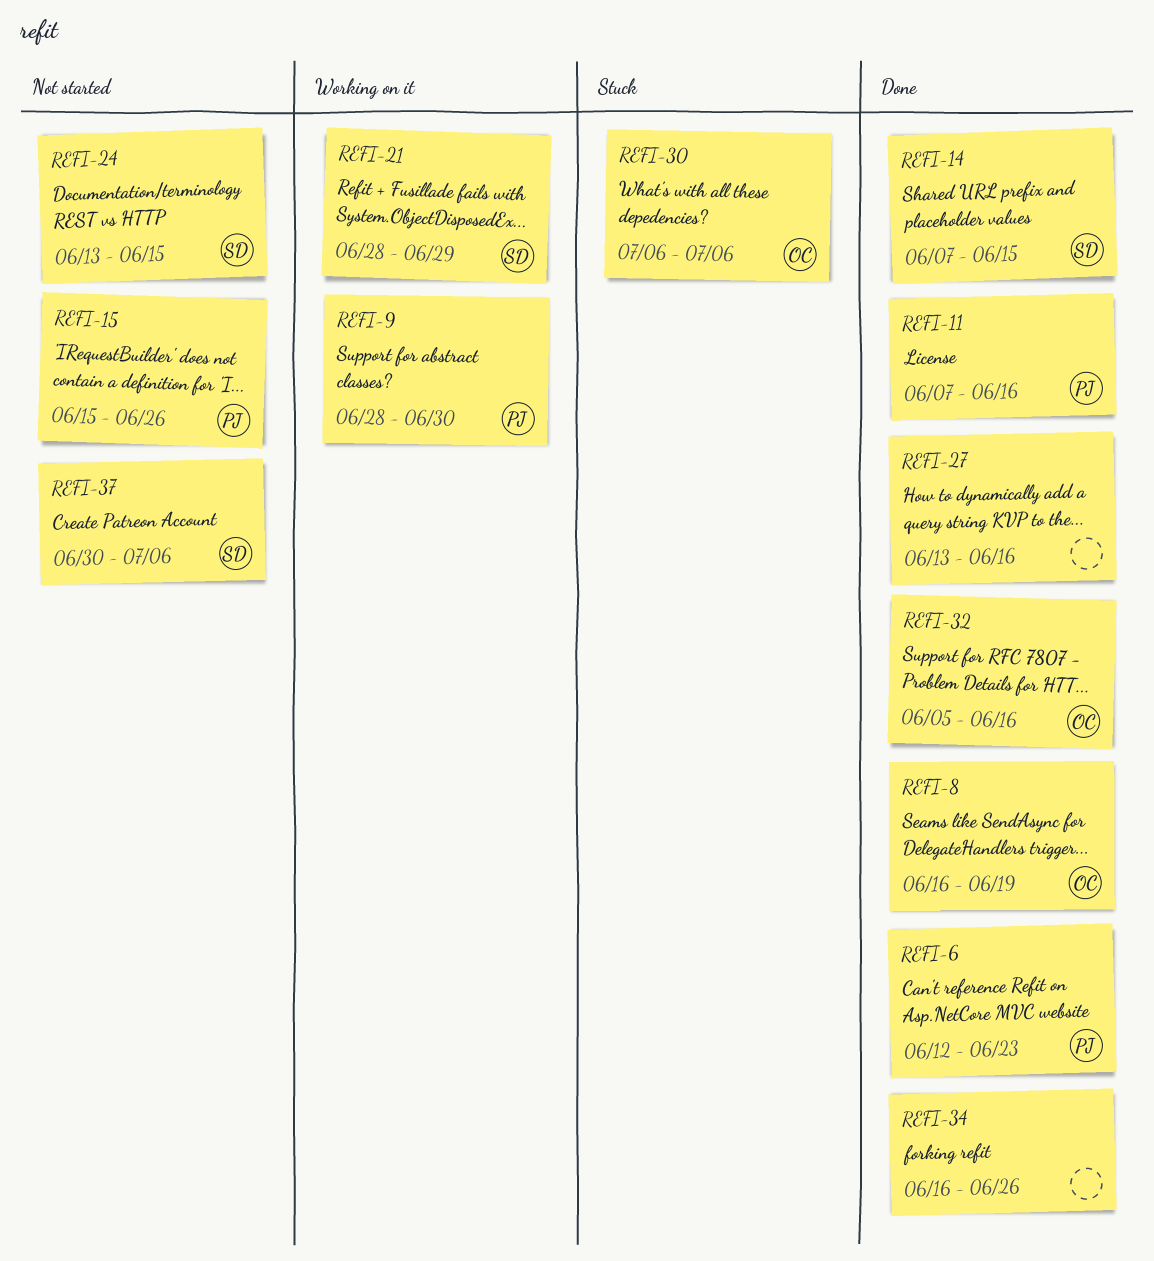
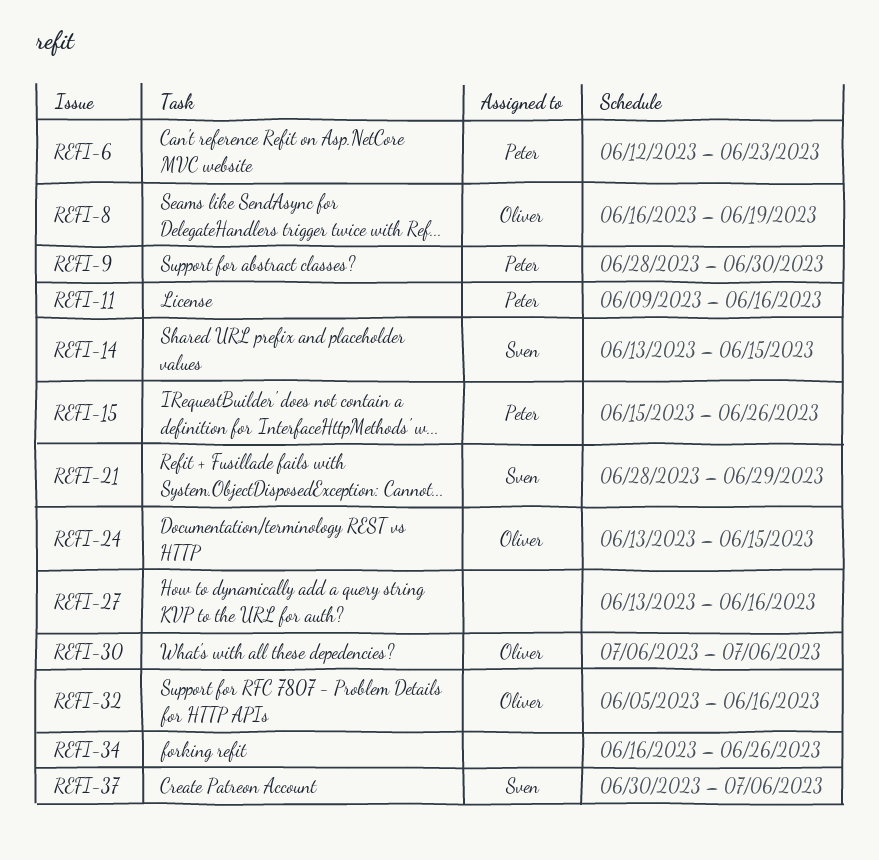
REFI-11, start: Jun 7 -> Jun 9
REFI-14, start: Jun 7 -> Jun 13
REFI-24, owner: Sven -> Oliver

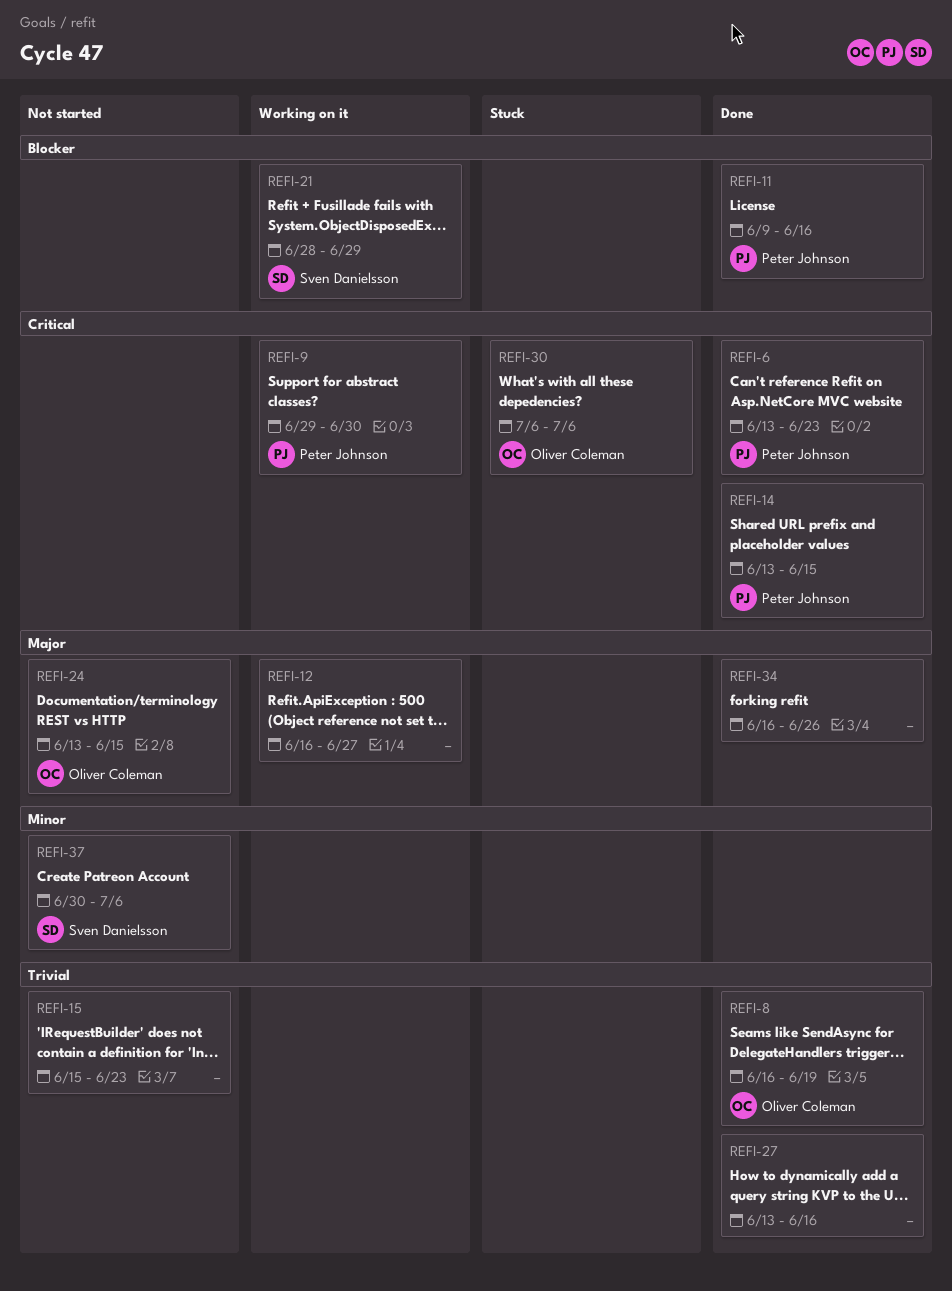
REFI-6, start: Jun 12 -> Jun 13
REFI-9, start: Jun 28 -> Jun 29
REFI-12: none -> present
REFI-14, owner: Sven Danielsson -> Peter Johnson
REFI-15, owner: Peter Johnson -> none
REFI-15, due: Jun 26 -> Jun 23
REFI-32: present -> none

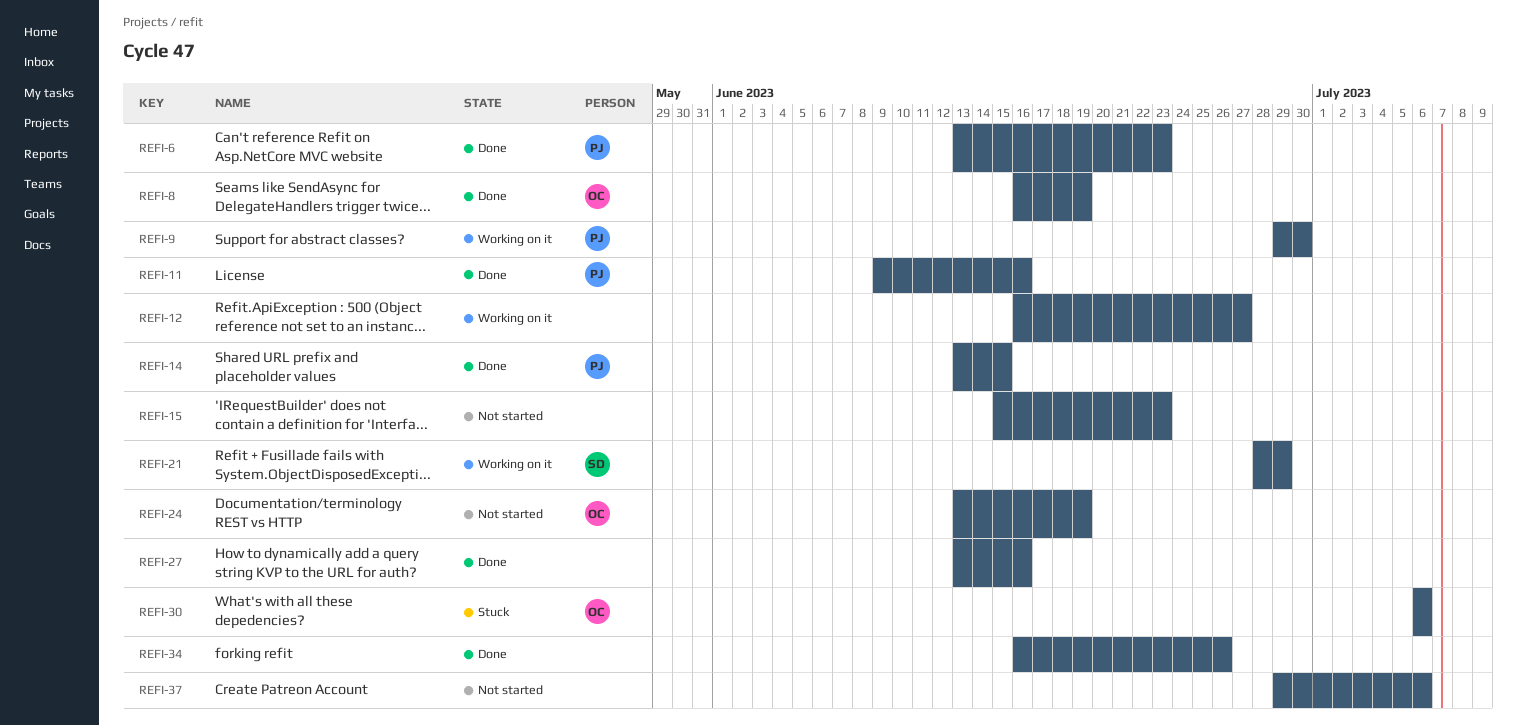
REFI-24, due: Jun 15 -> Jun 19
REFI-37, owner: Sven Danielsson -> none
REFI-37, start: Jun 30 -> Jun 29

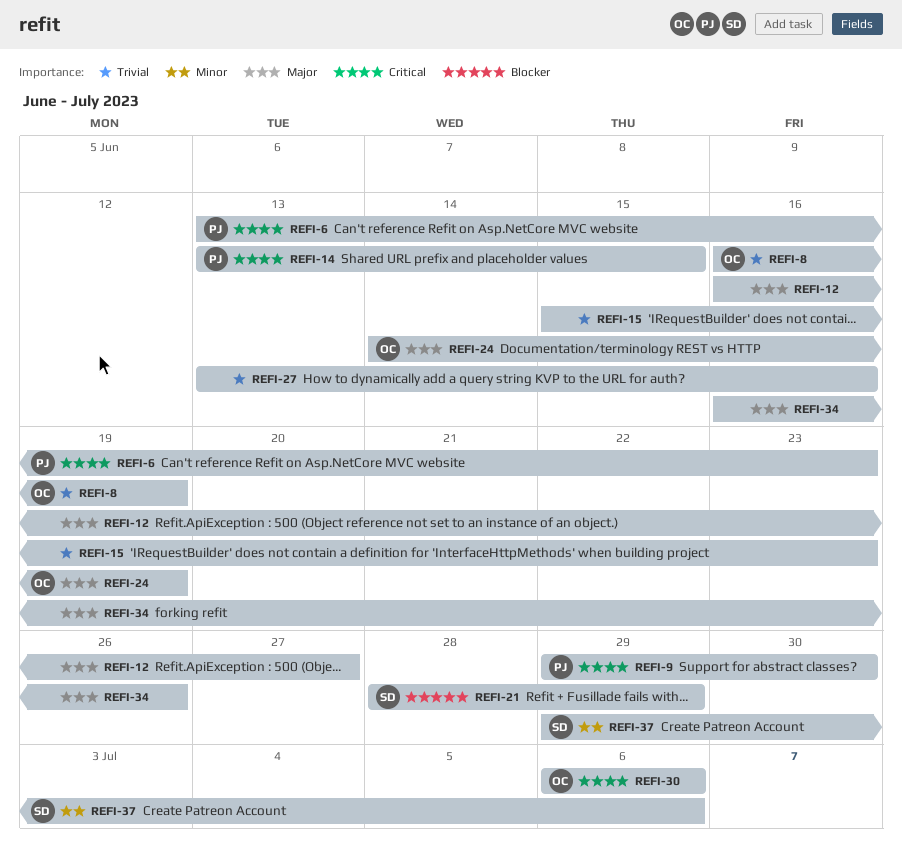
REFI-11: present -> none
REFI-24, start: Jun 13 -> Jun 14
REFI-37, owner: none -> SD

